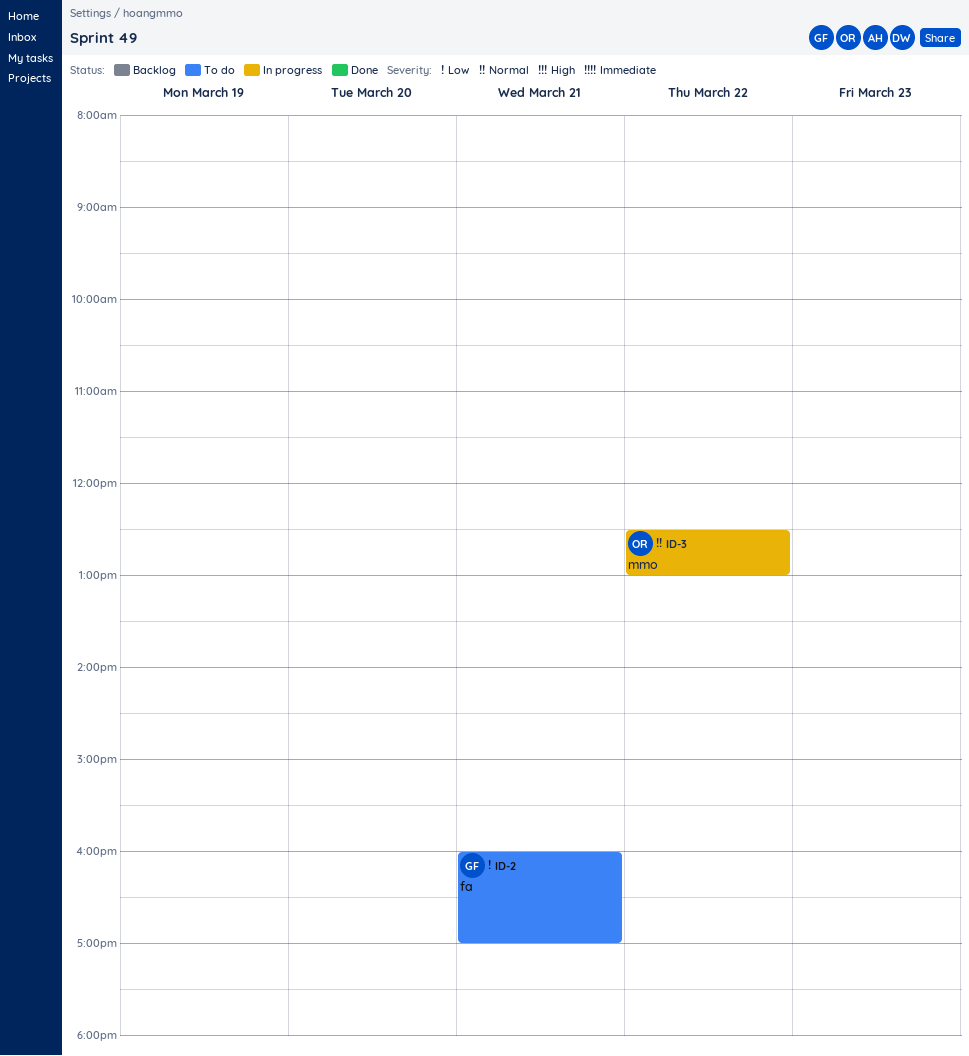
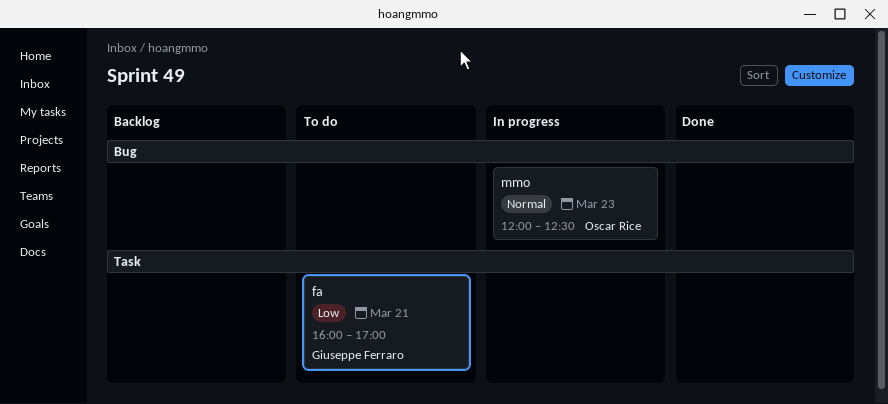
mmo, day: Mar 22 -> Mar 23
mmo, begins: 12:30 -> 12:00
mmo, ends: 13:00 -> 12:30

